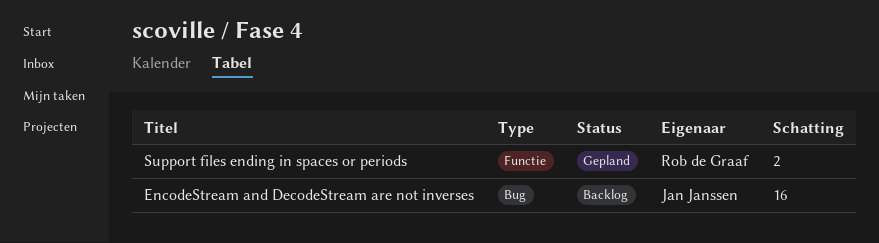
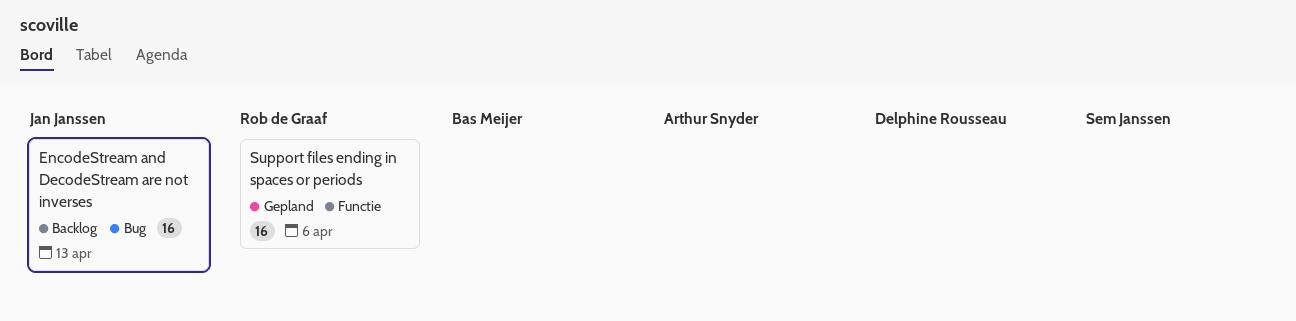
Support files ending in spaces or periods, estimate: 2 -> 16

